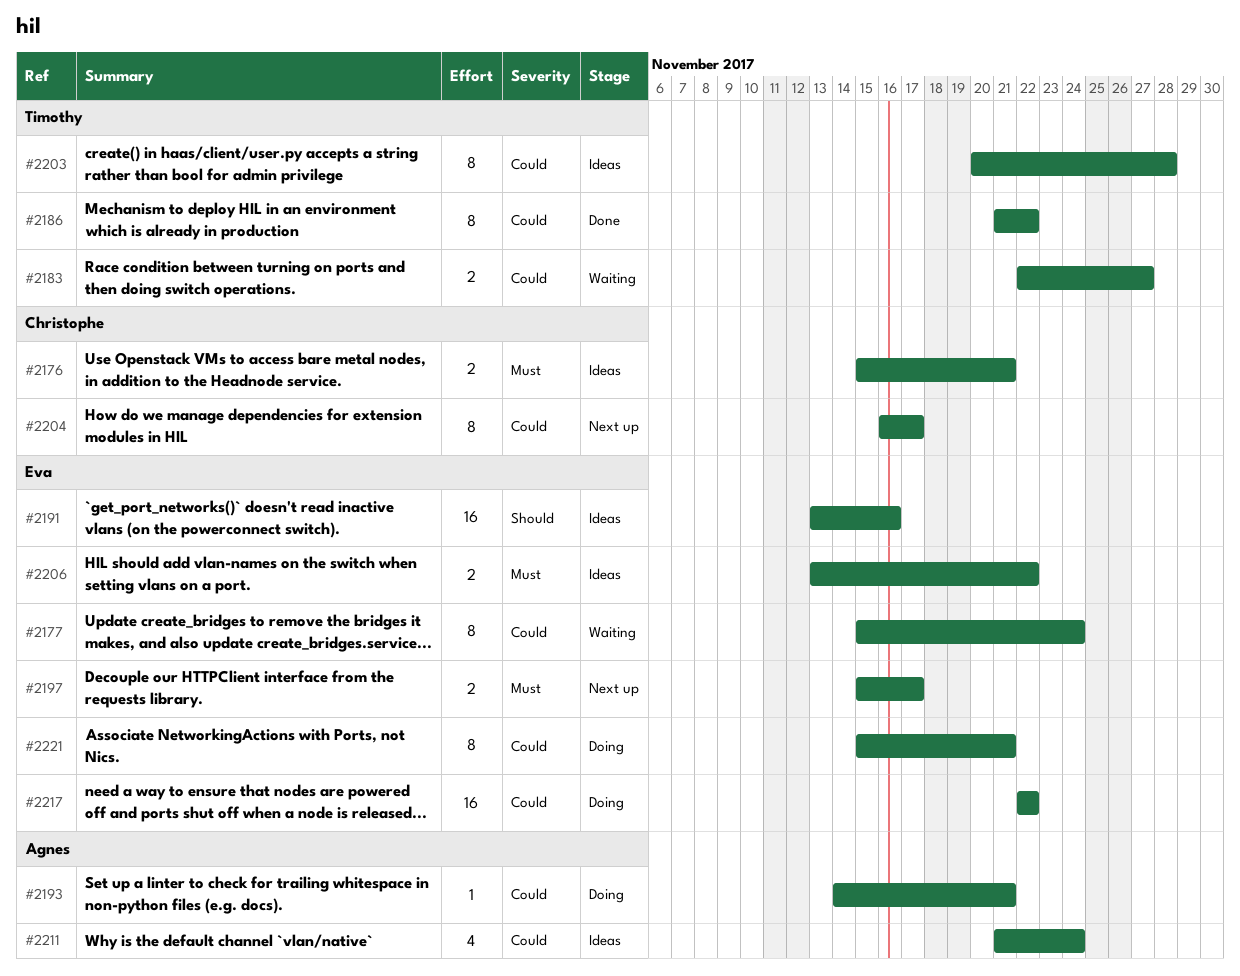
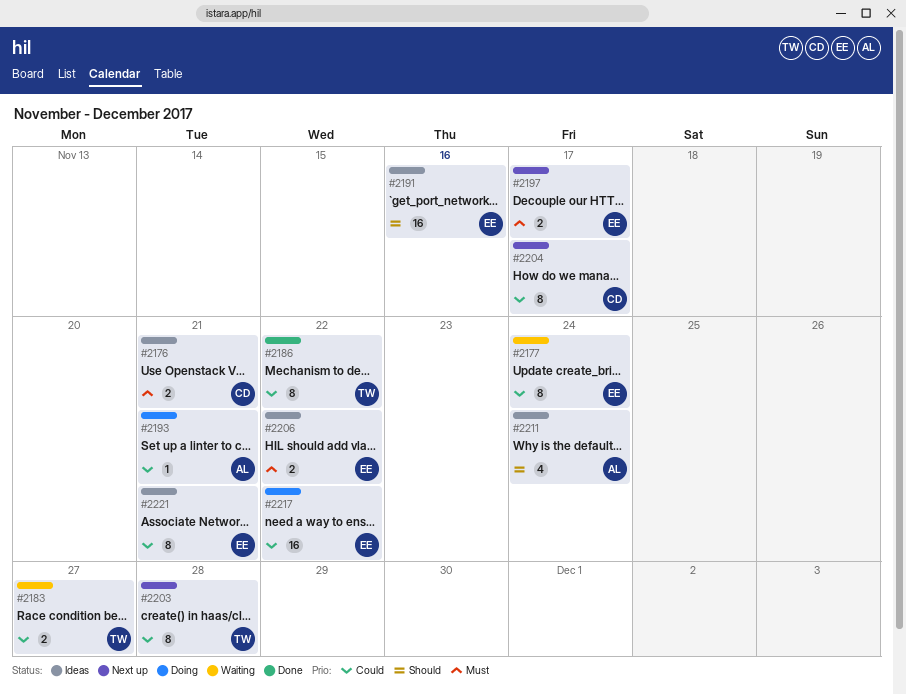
#2203, status: Ideas -> Next up
#2211, priority: Could -> Should
#2221, status: Doing -> Ideas

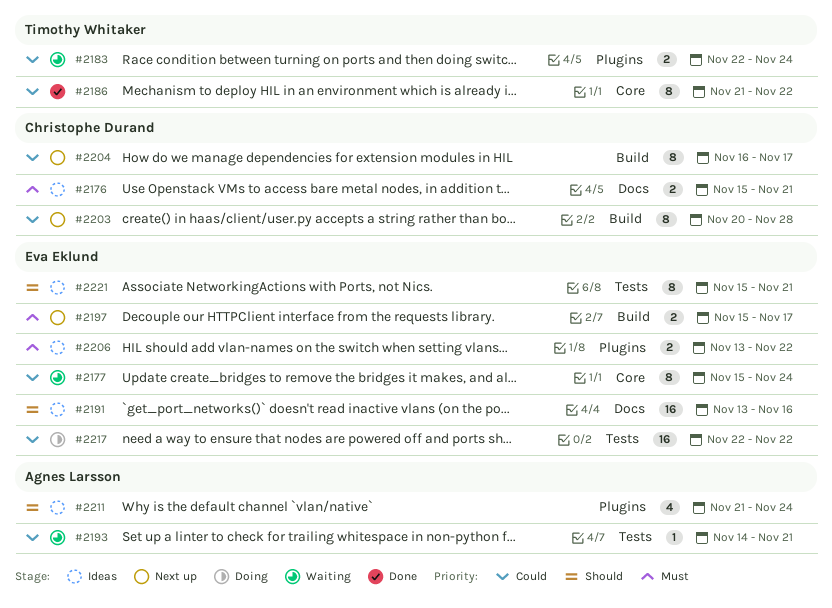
#2183, due: Nov 27 -> Nov 24
#2193, status: Doing -> Waiting
#2203, owner: Timothy Whitaker -> Christophe Durand
#2221, priority: Could -> Should

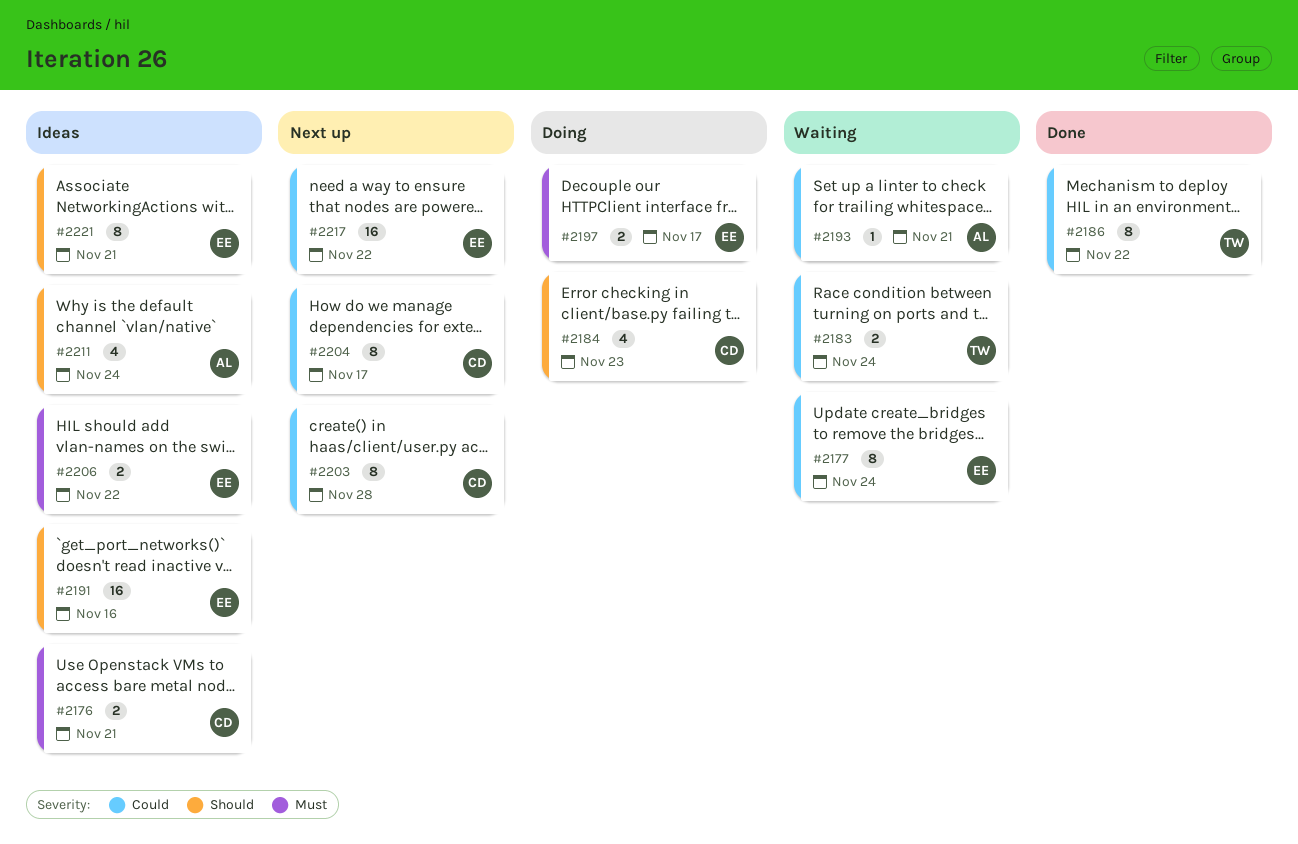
#2184: none -> present
#2197, status: Next up -> Doing
#2217, status: Doing -> Next up

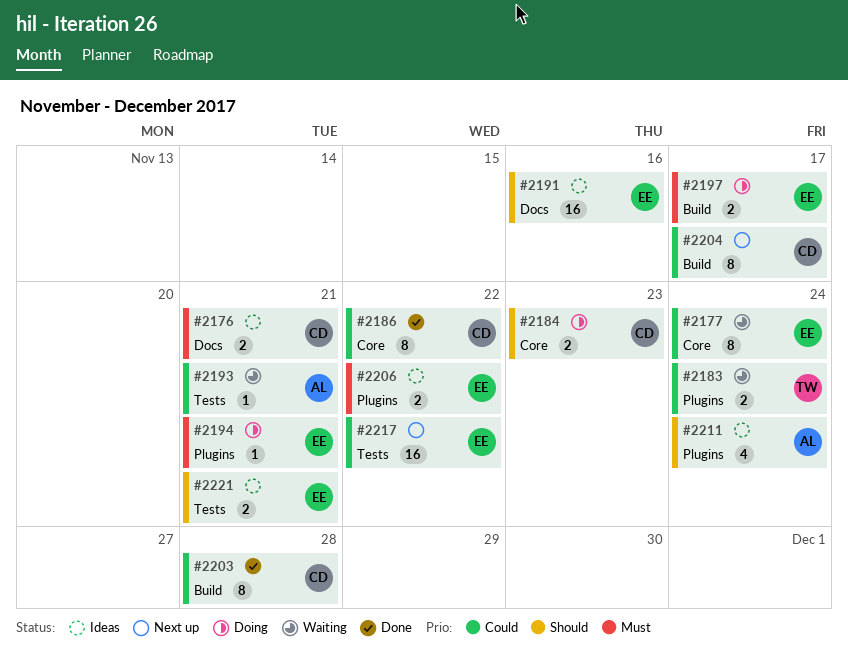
#2184, estimate: 4 -> 2
#2186, owner: TW -> CD
#2194: none -> present
#2203, status: Next up -> Done
#2221, estimate: 8 -> 2

